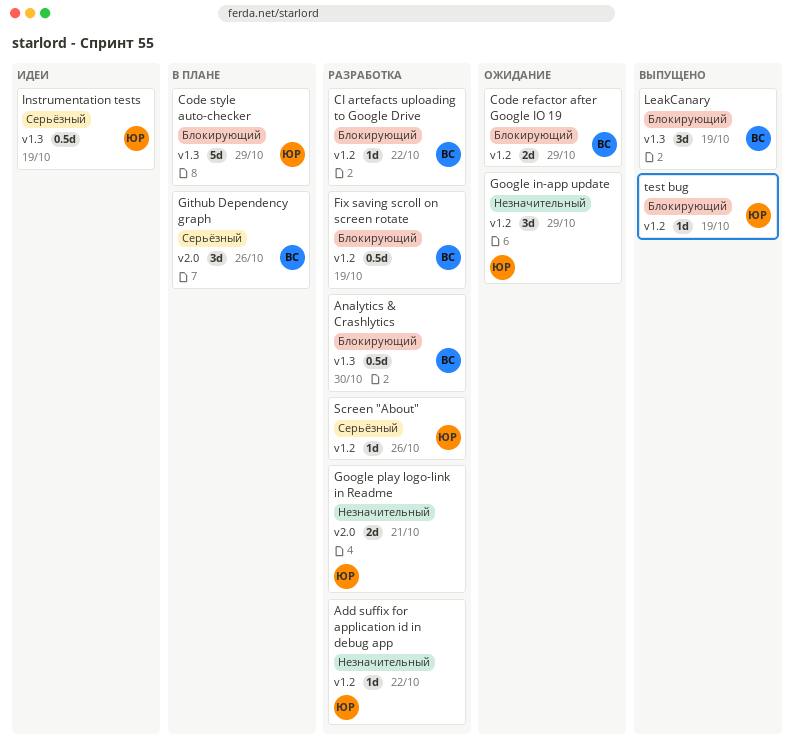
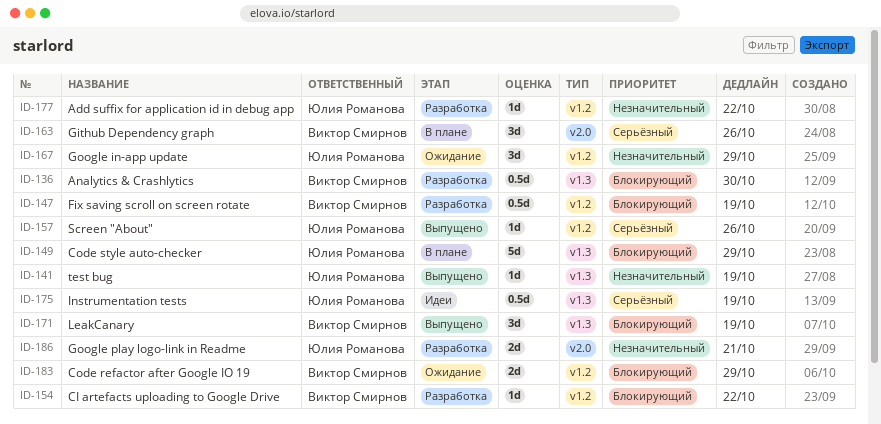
Screen "About", status: Разработка -> Выпущено
test bug, priority: Блокирующий -> Незначительный
test bug, label: v1.2 -> v1.3

